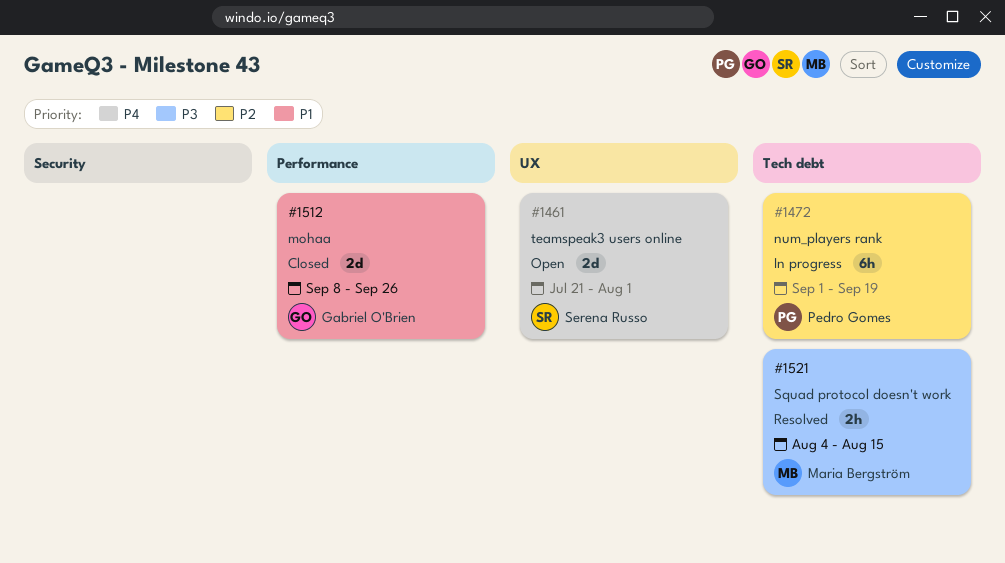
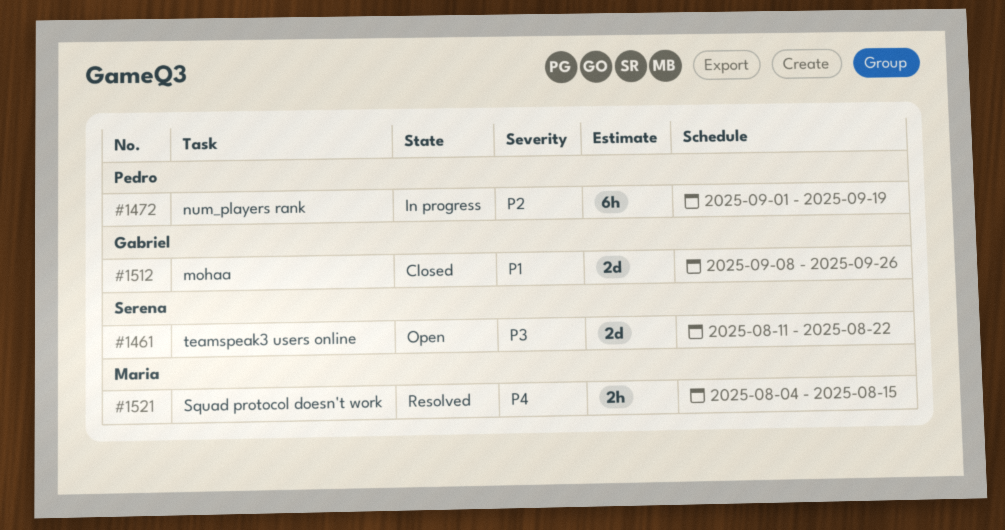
#1461, priority: P4 -> P3
#1461, start: Jul 21 -> Aug 11
#1461, due: Aug 1 -> Aug 22
#1521, priority: P3 -> P4

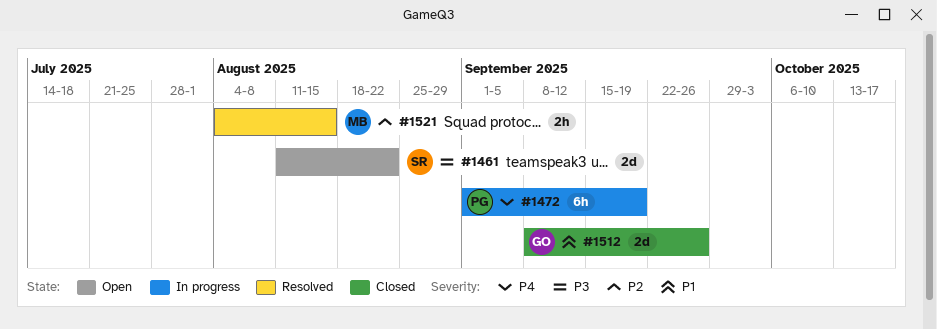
#1472, priority: P2 -> P4
#1521, priority: P4 -> P2

